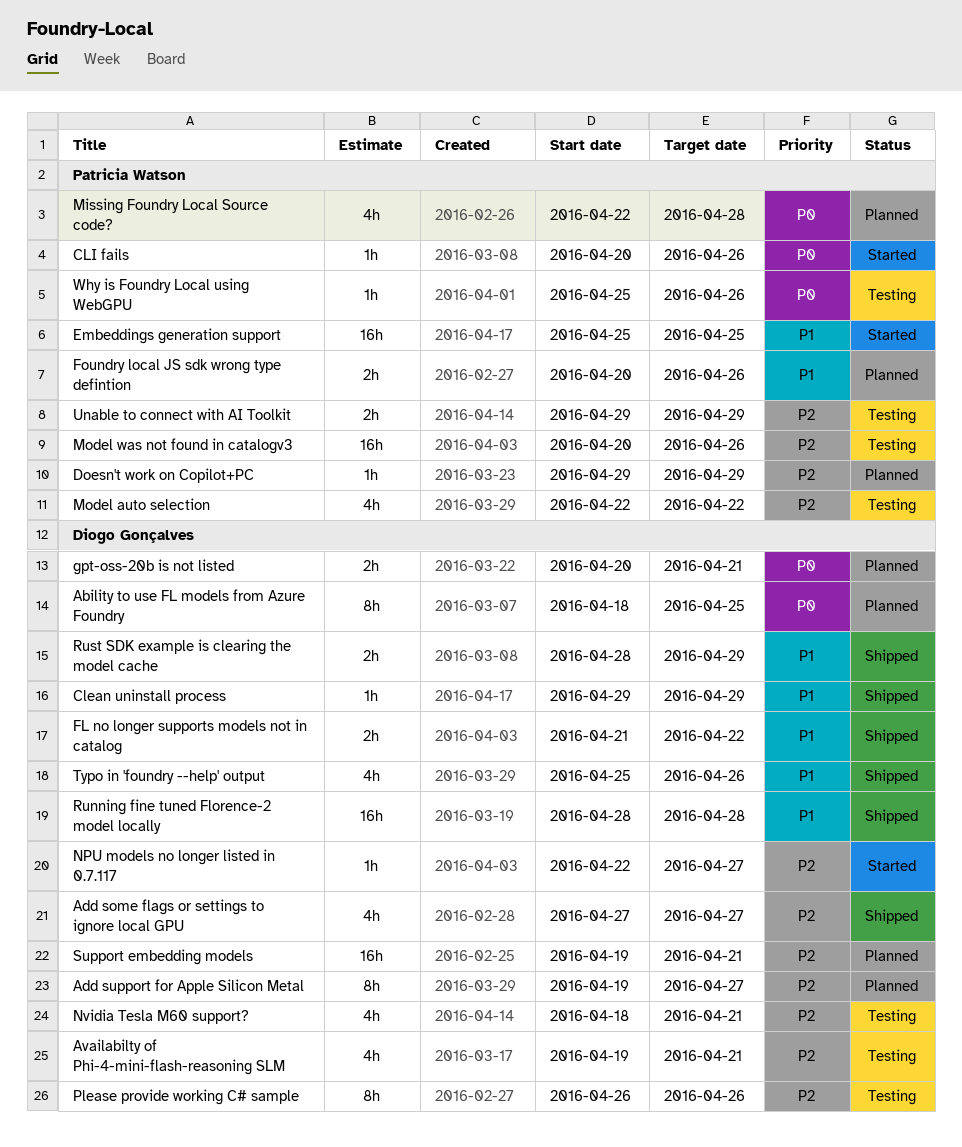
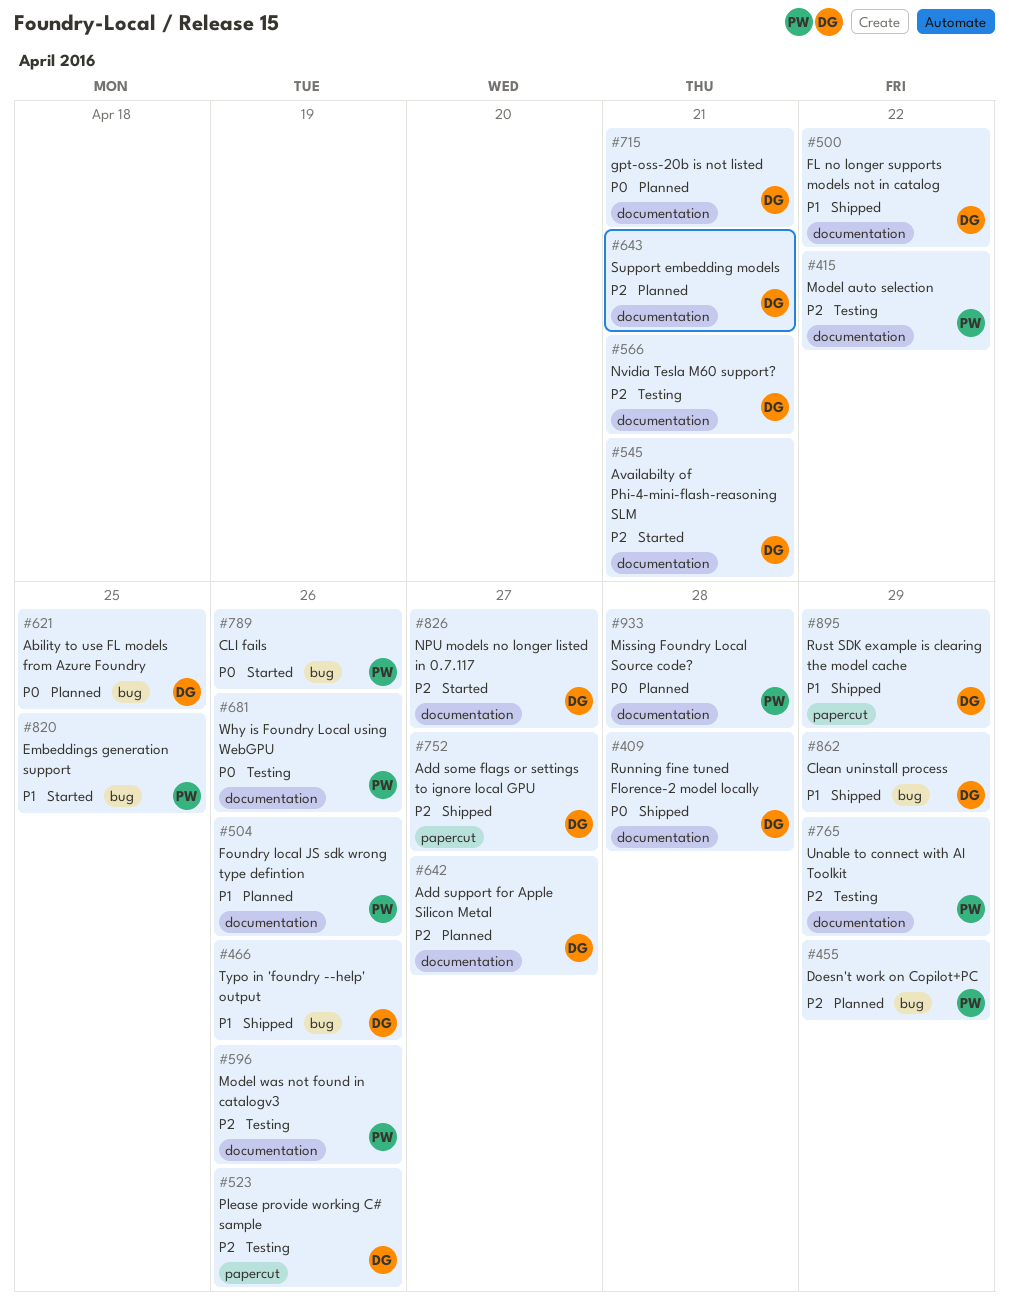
Availabilty of Phi-4-mini-flash-reasoning SLM, status: Testing -> Started
Running fine tuned Florence-2 model locally, priority: P1 -> P0

